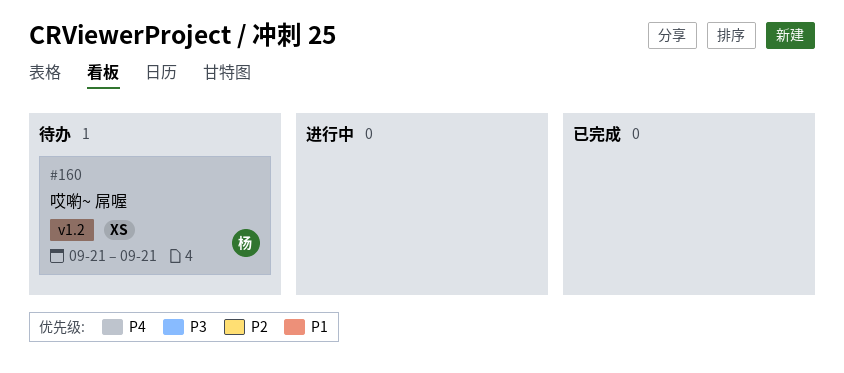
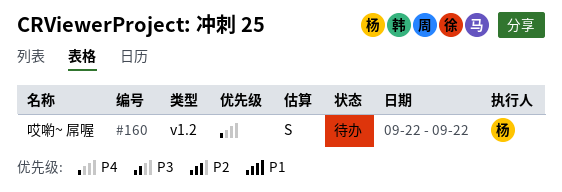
#160, estimate: XS -> S
#160, start: Sep 21 -> Sep 22
#160, due: Sep 21 -> Sep 22

